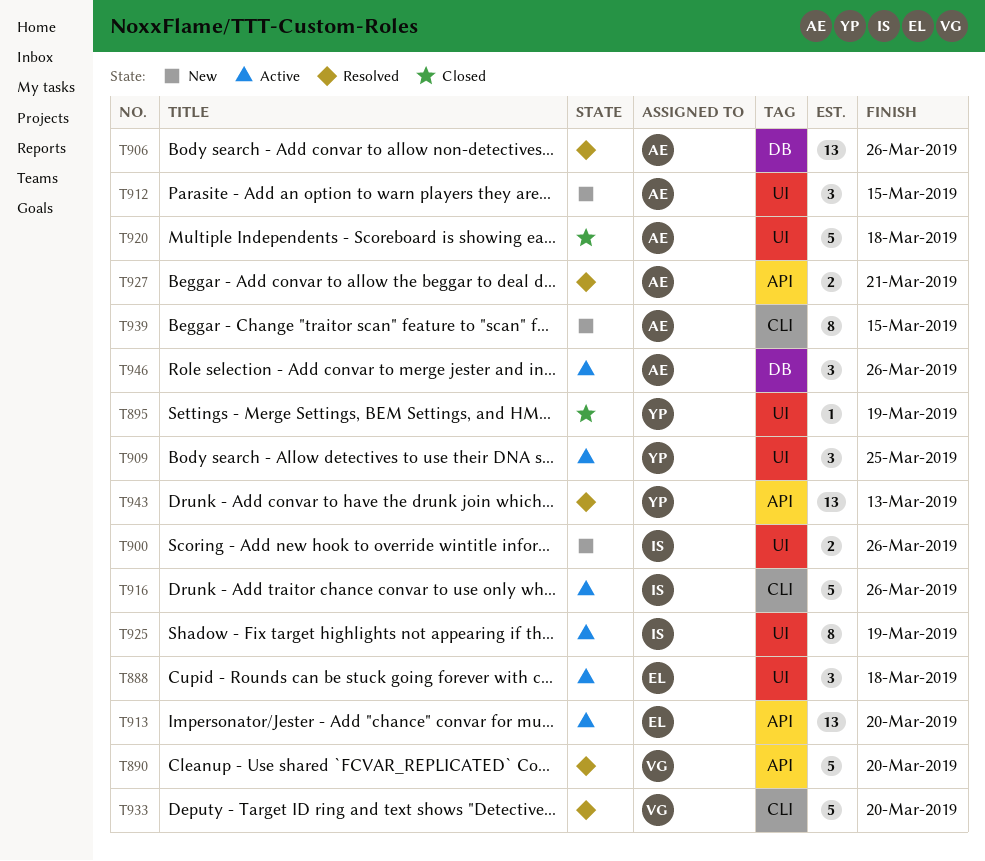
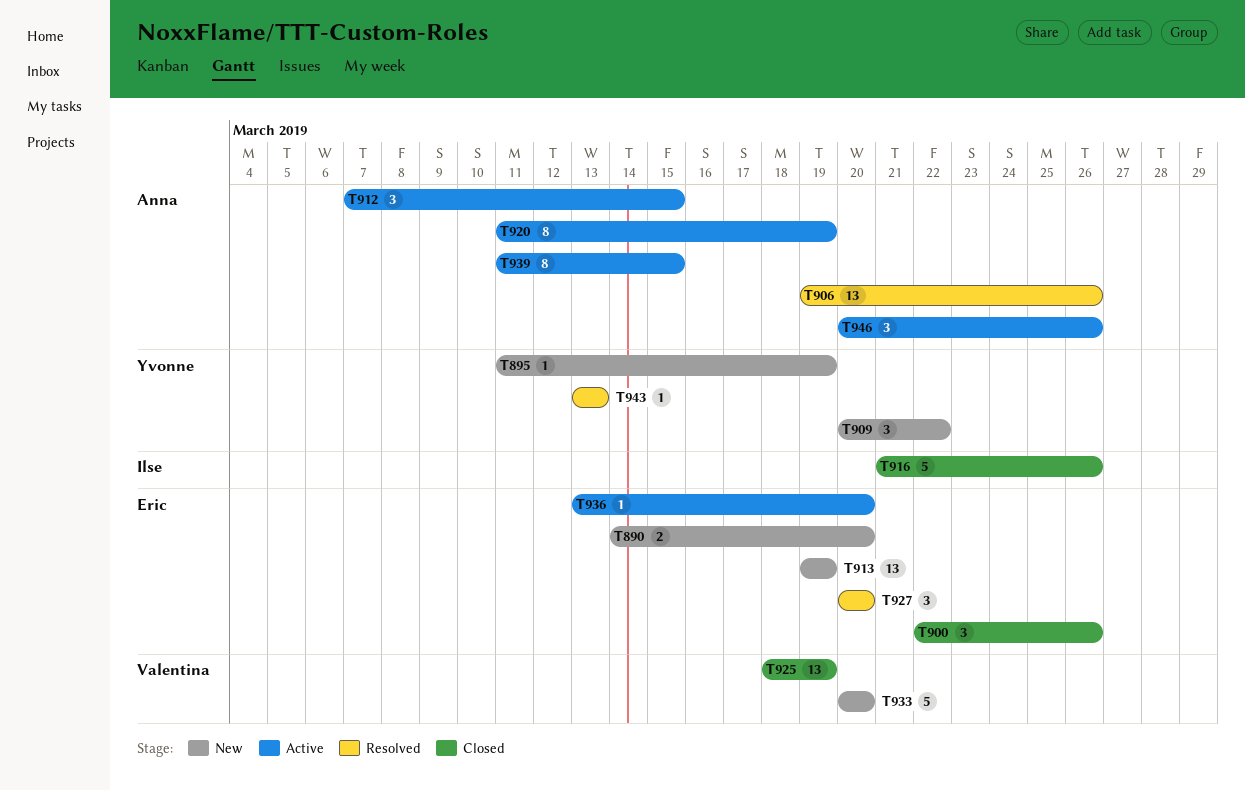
T888: present -> none
T890, status: Resolved -> New
T890, owner: Valentina -> Eric
T890, estimate: 5 -> 2
T895, status: Closed -> New
T900, status: New -> Closed
T900, owner: Ilse -> Eric
T900, estimate: 2 -> 3
T909, status: Active -> New
T909, due: Mar 25 -> Mar 22
T912, status: New -> Active
T913, status: Active -> New
T913, due: Mar 20 -> Mar 19
T916, status: Active -> Closed
T920, status: Closed -> Active
T920, estimate: 5 -> 8
T920, due: Mar 18 -> Mar 19
T925, status: Active -> Closed
T925, owner: Ilse -> Valentina
T925, estimate: 8 -> 13
T927, owner: Anna -> Eric
T927, estimate: 2 -> 3
T927, due: Mar 21 -> Mar 20
T933, status: Resolved -> New
T936: none -> present
T939, status: New -> Active
T943, estimate: 13 -> 1

